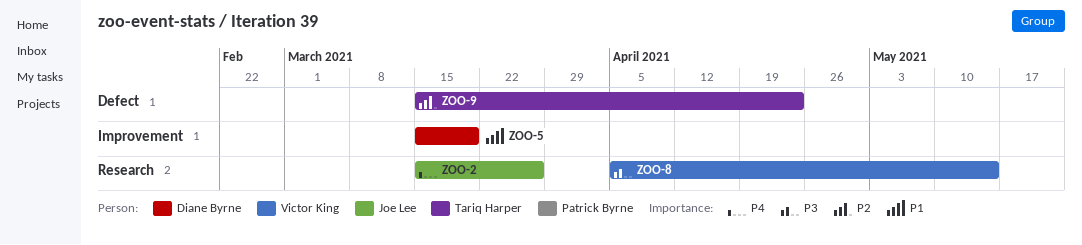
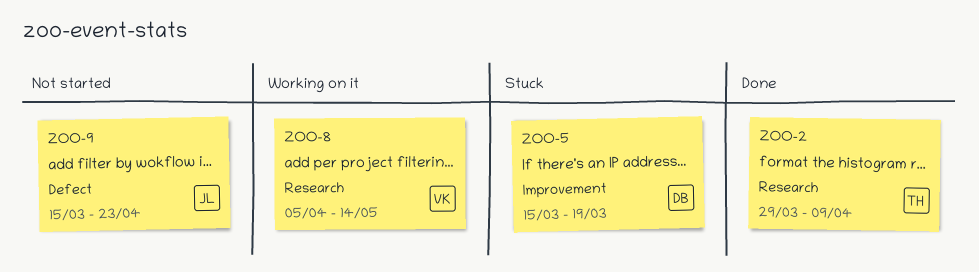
ZOO-2, owner: Joe Lee -> Tariq Harper
ZOO-2, start: Mar 15 -> Mar 29
ZOO-2, due: Mar 26 -> Apr 9
ZOO-9, owner: Tariq Harper -> Joe Lee

